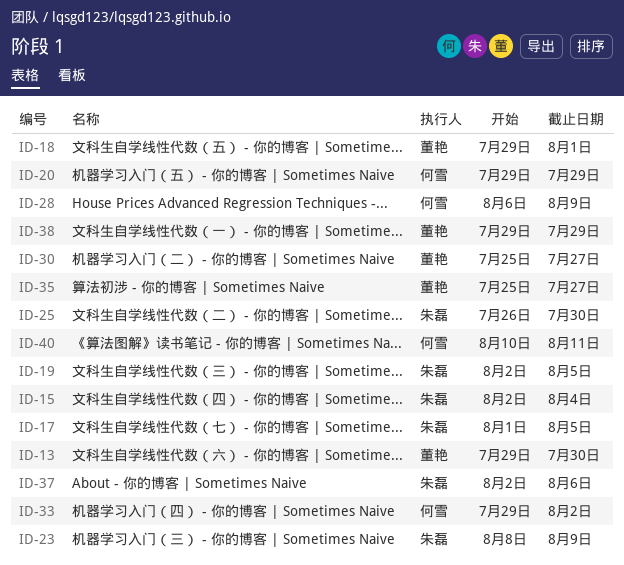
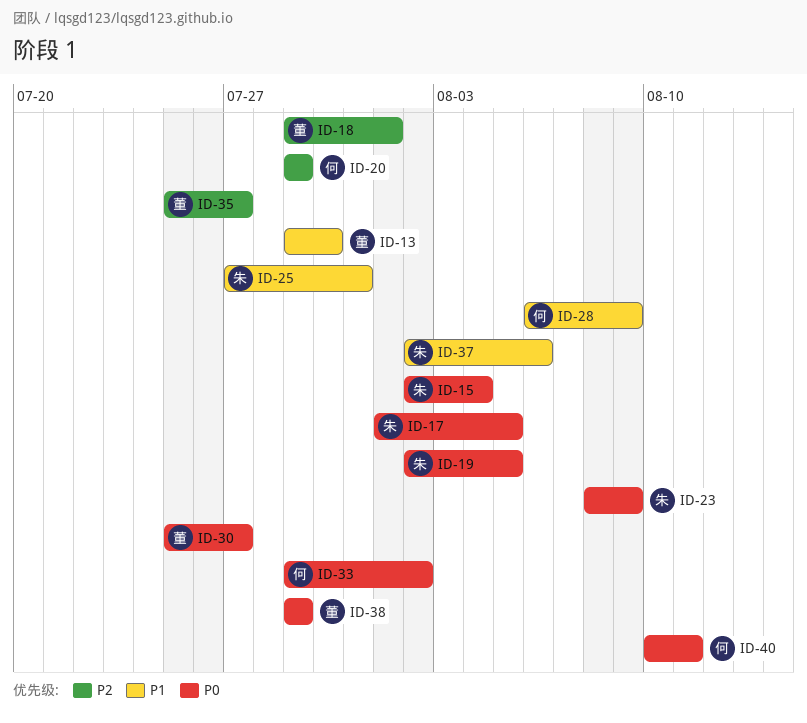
ID-25, start: Jul 26 -> Jul 27
ID-25, due: Jul 30 -> Jul 31

